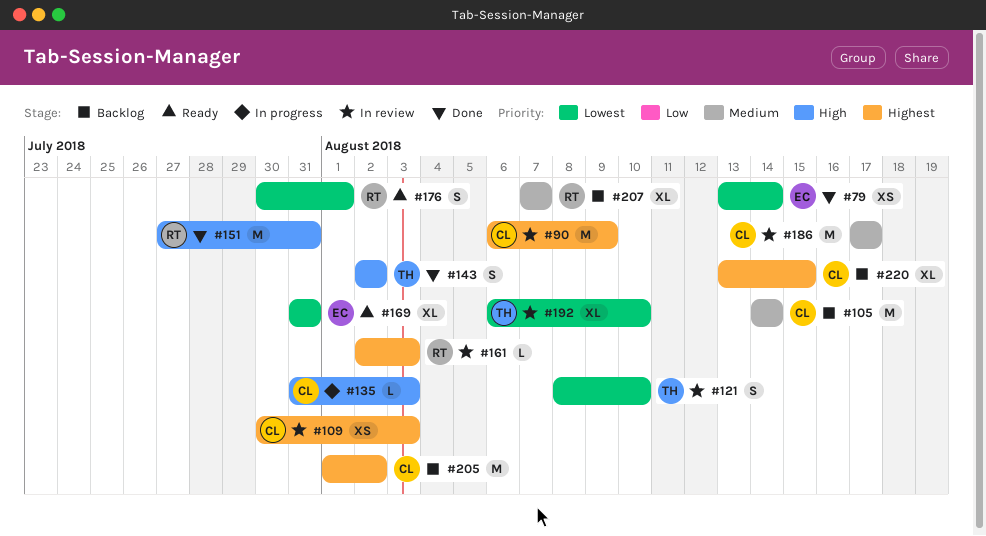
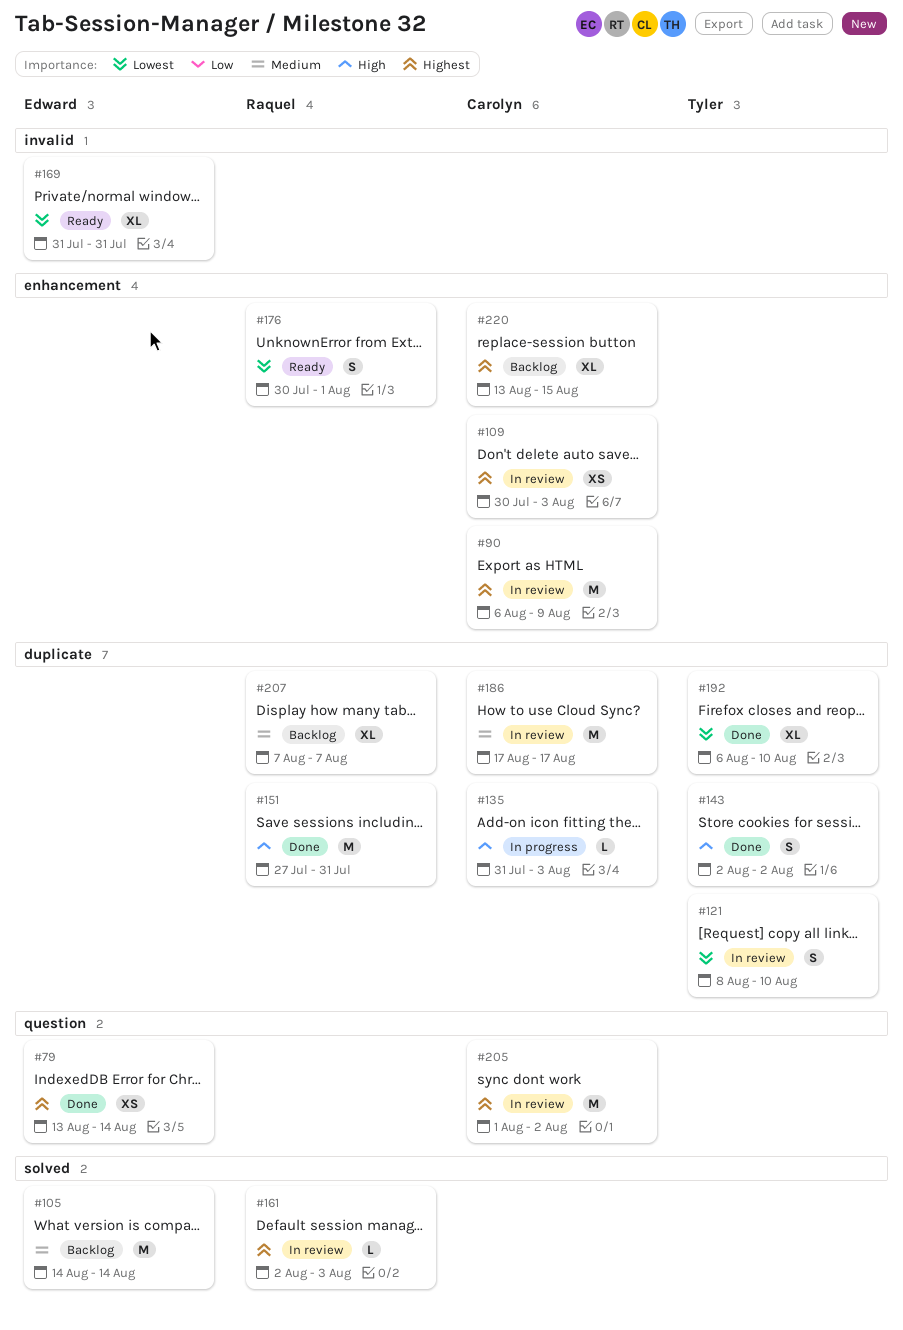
#79, priority: Lowest -> Highest
#105, owner: Carolyn -> Edward
#192, status: In review -> Done
#205, status: Backlog -> In review

